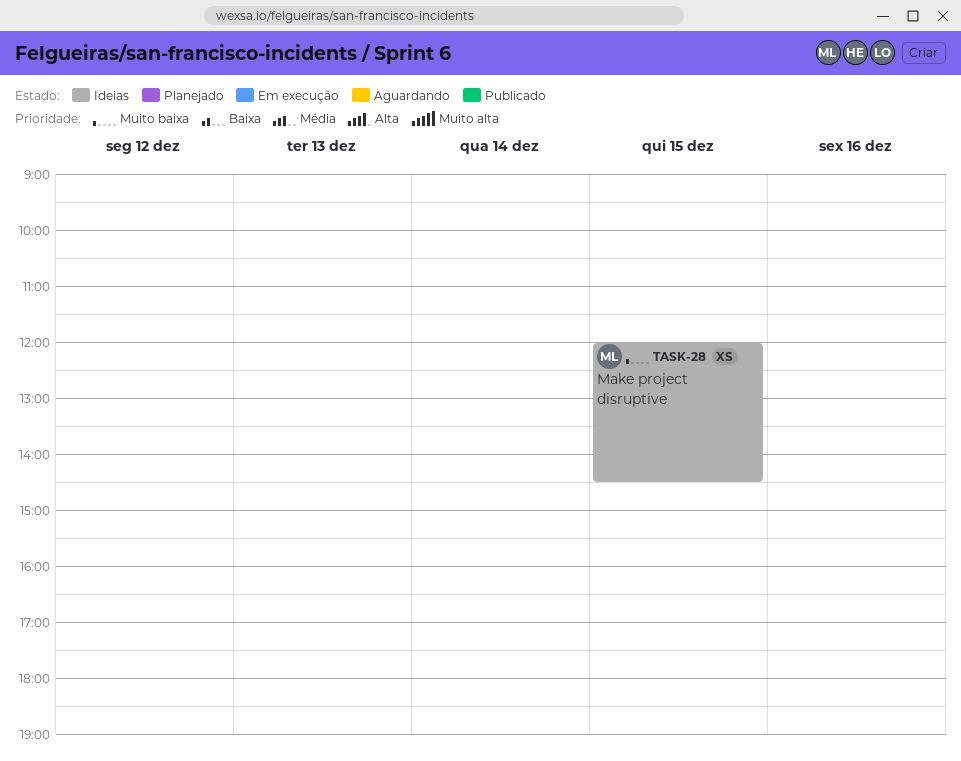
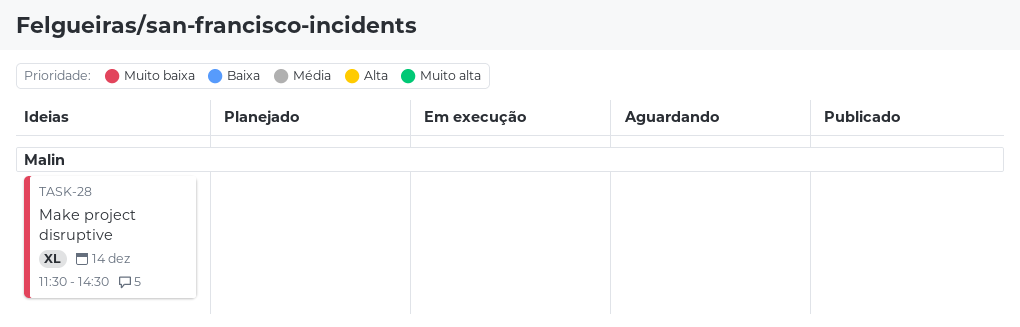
TASK-28, estimate: XS -> XL
TASK-28, day: Dec 15 -> Dec 14
TASK-28, begins: 12:00 -> 11:30

